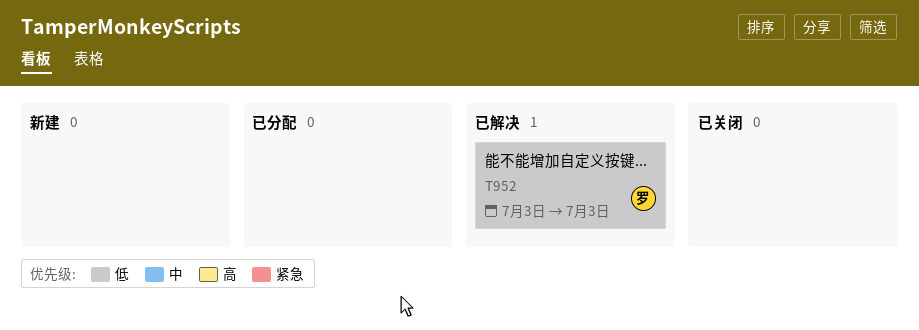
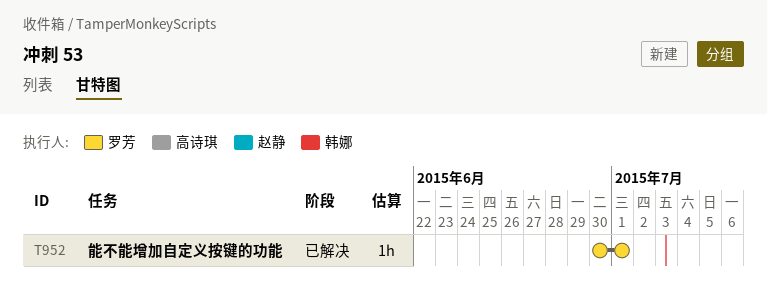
T952, start: Jul 3 -> Jun 30
T952, due: Jul 3 -> Jul 1

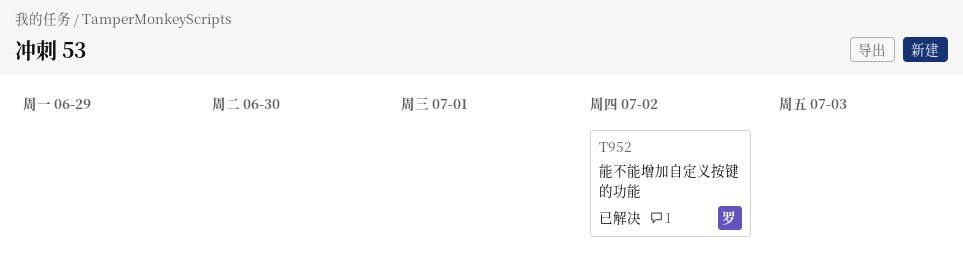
T952, due: Jul 1 -> Jul 2

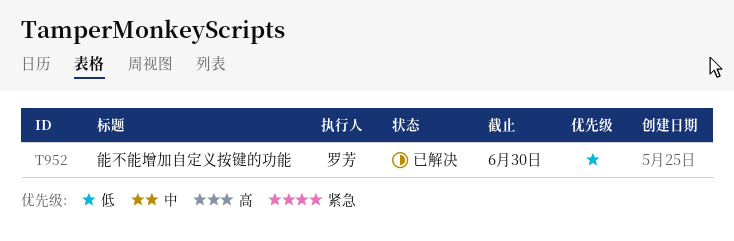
T952, due: Jul 2 -> Jun 30

